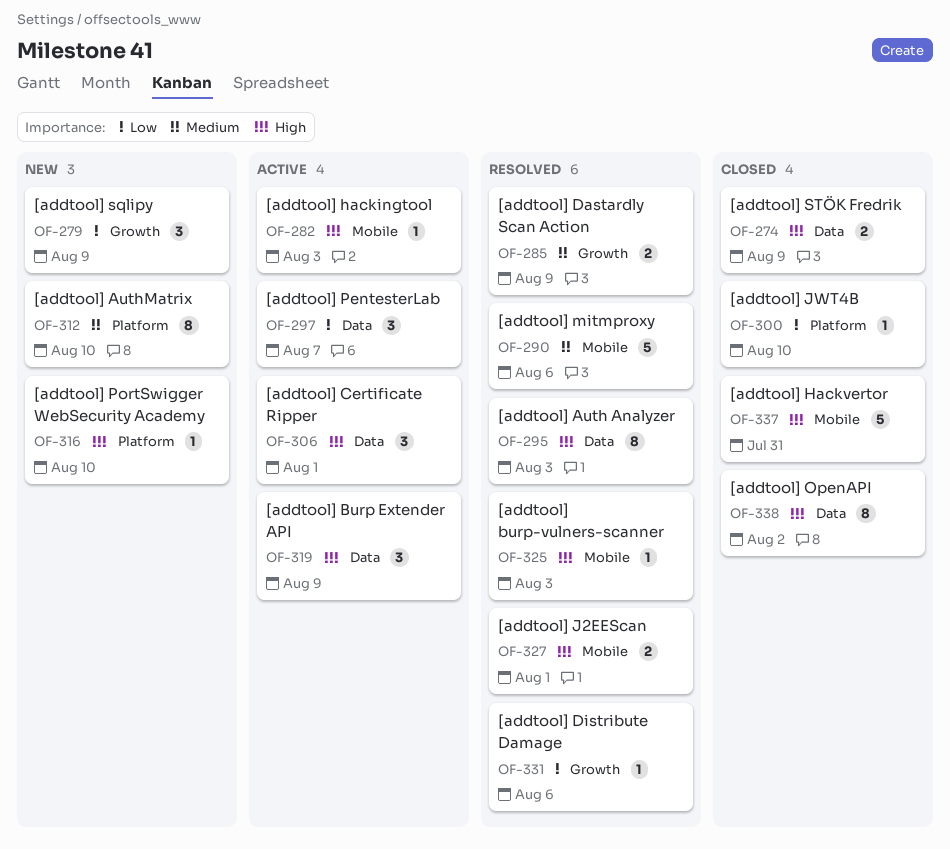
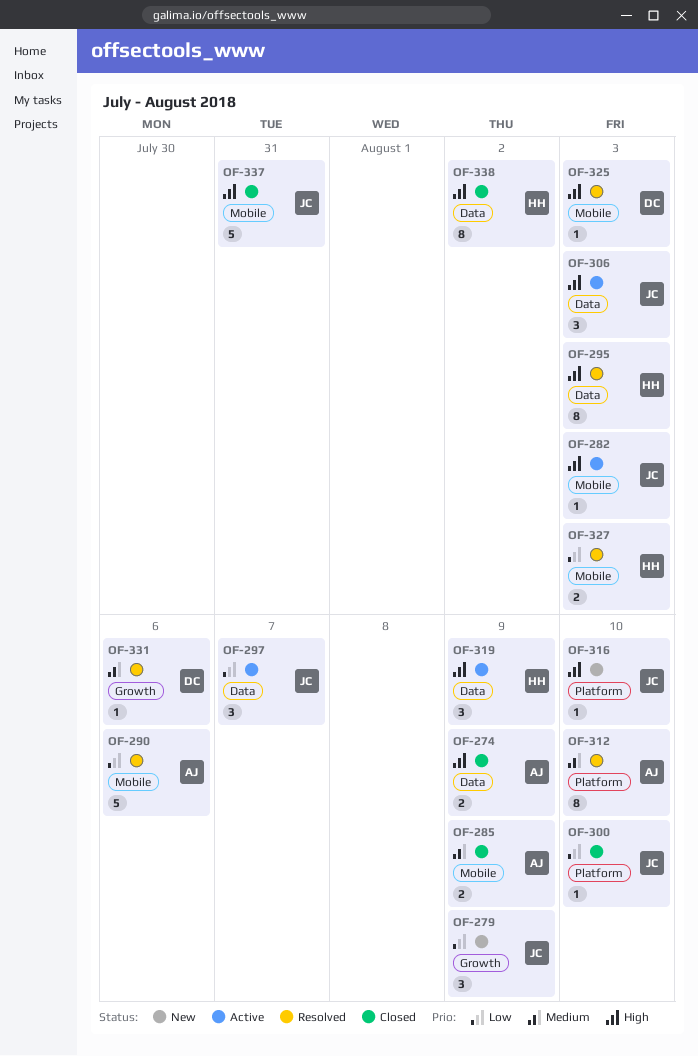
OF-285, status: Resolved -> Closed
OF-285, label: Growth -> Mobile
OF-290, priority: Medium -> Low
OF-306, due: Aug 1 -> Aug 3
OF-312, status: New -> Resolved
OF-327, priority: High -> Low
OF-327, due: Aug 1 -> Aug 3
OF-331, priority: Low -> Medium

